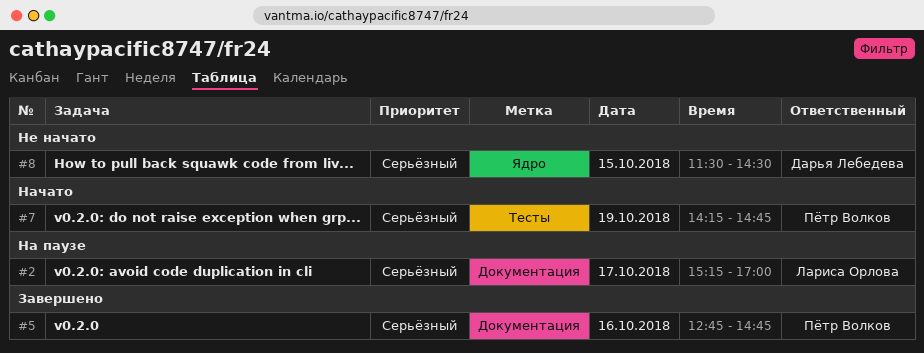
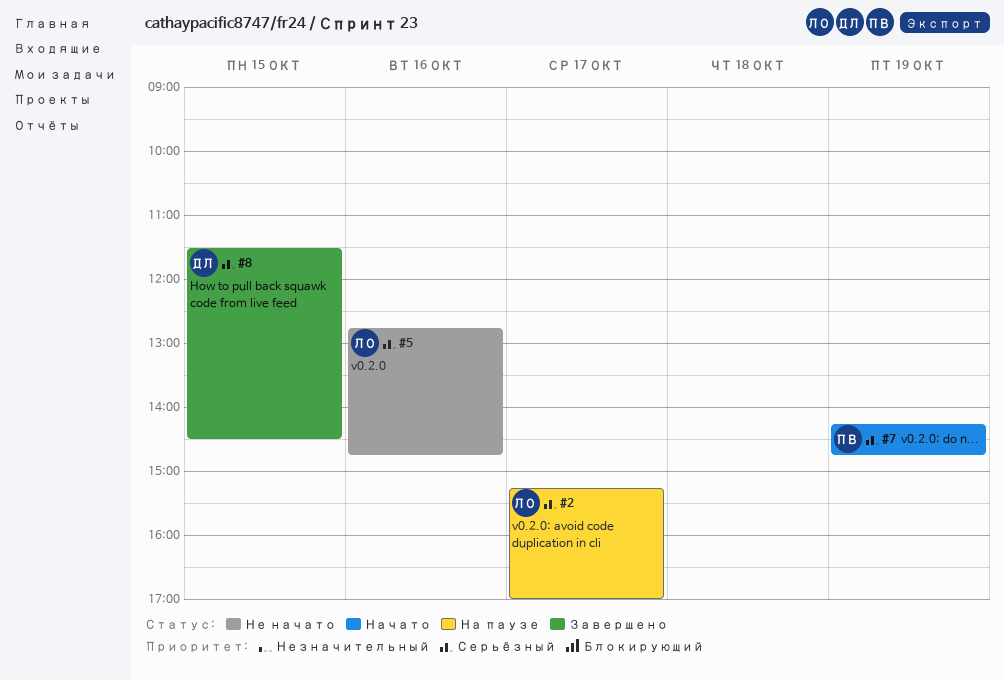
#5, status: Завершено -> Не начато
#5, owner: Пётр Волков -> Лариса Орлова
#8, status: Не начато -> Завершено

